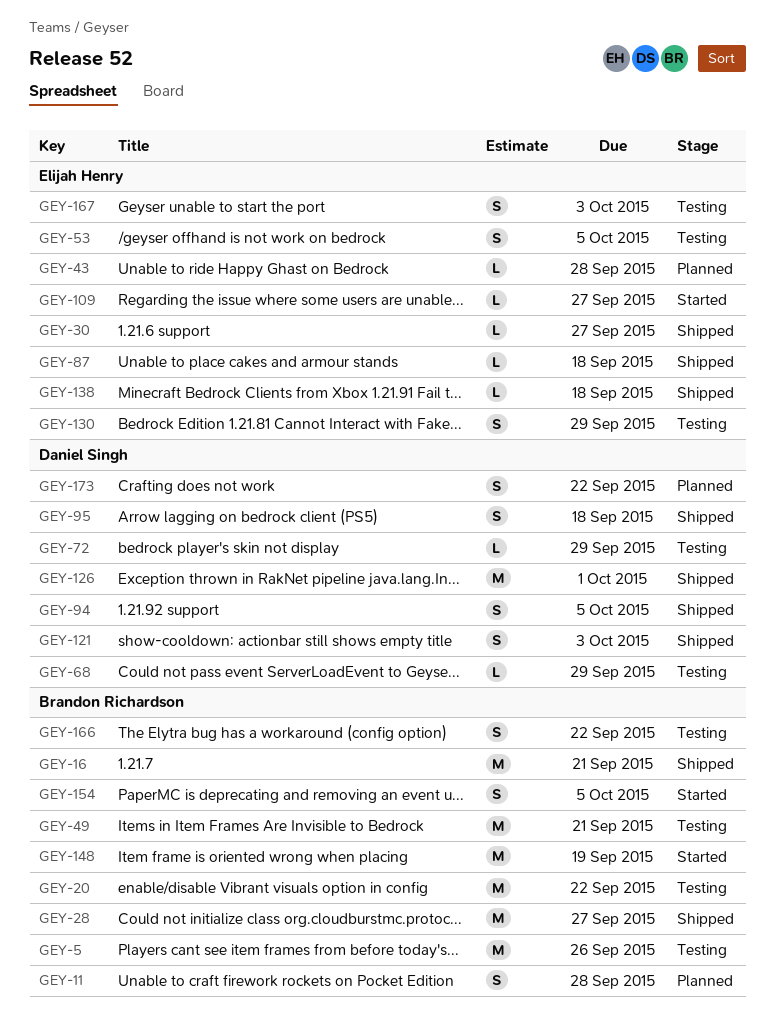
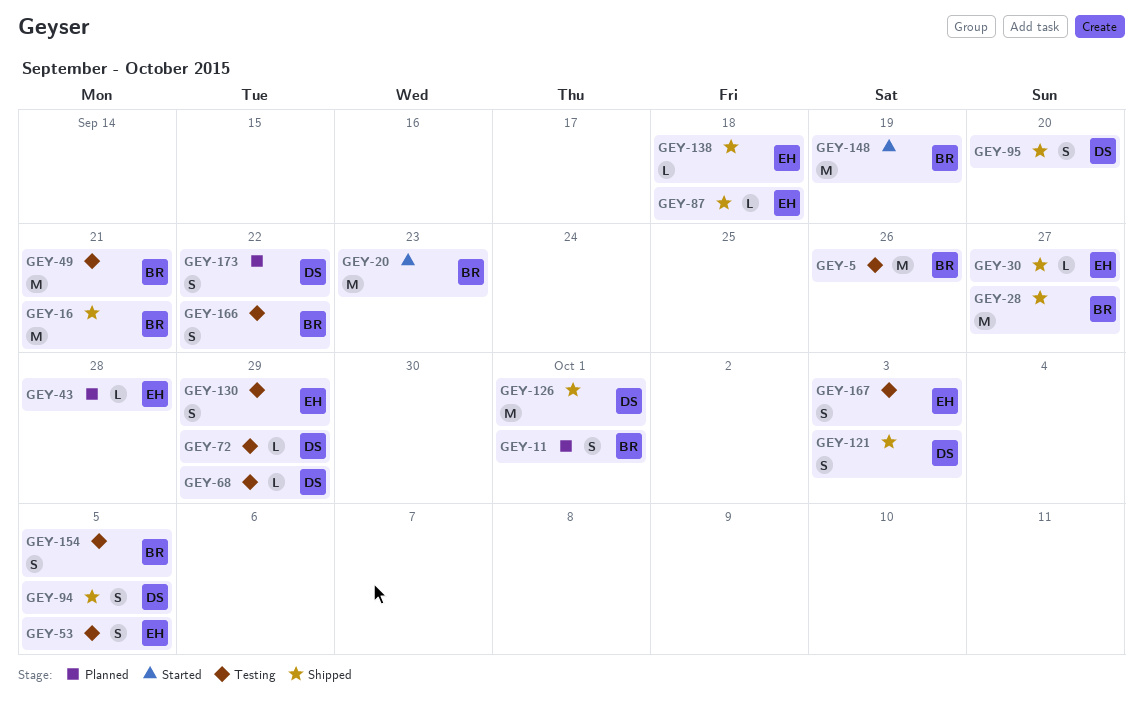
GEY-11, due: Sep 28 -> Oct 1
GEY-20, status: Testing -> Started
GEY-20, due: Sep 22 -> Sep 23
GEY-95, due: Sep 18 -> Sep 20
GEY-109: present -> none
GEY-154, status: Started -> Testing

